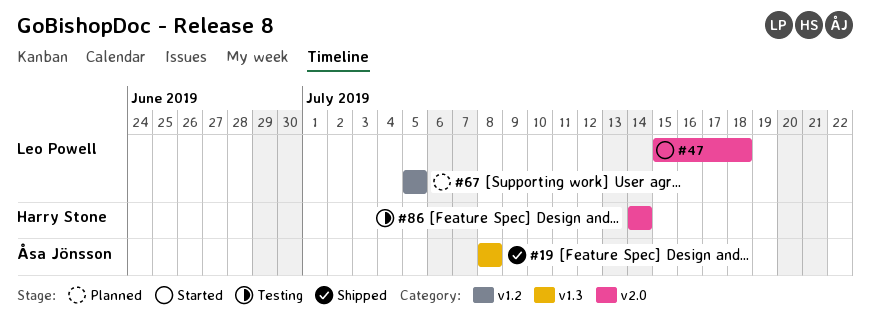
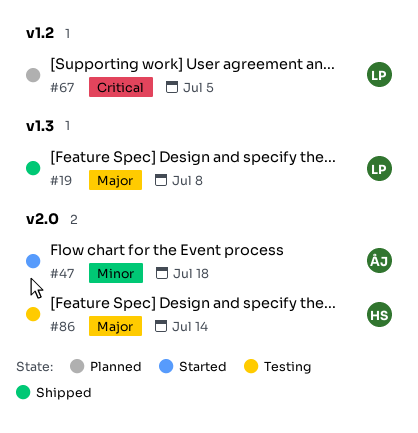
#19, owner: Åsa Jönsson -> Leo Powell
#47, owner: Leo Powell -> Åsa Jönsson

